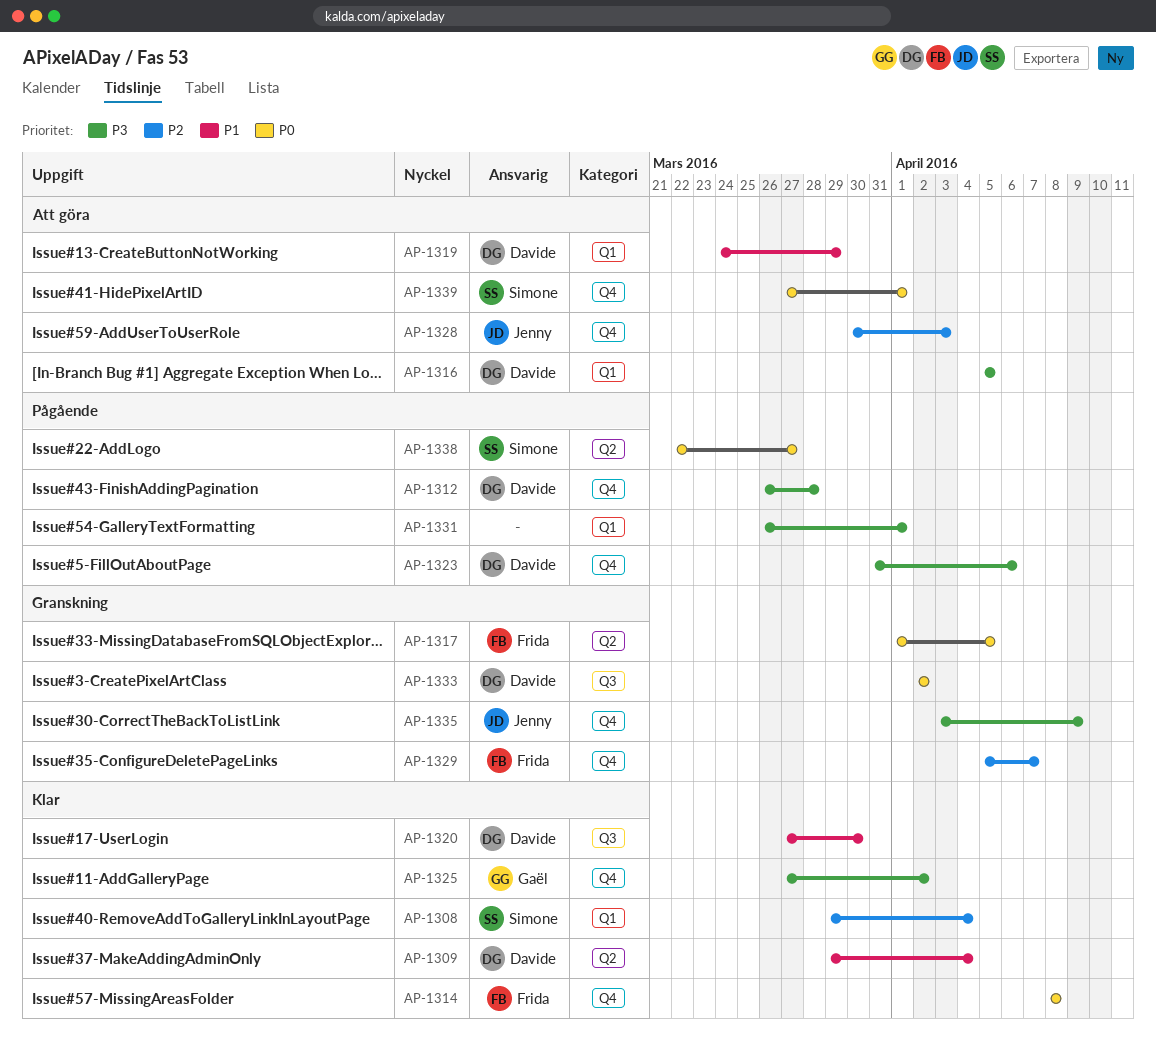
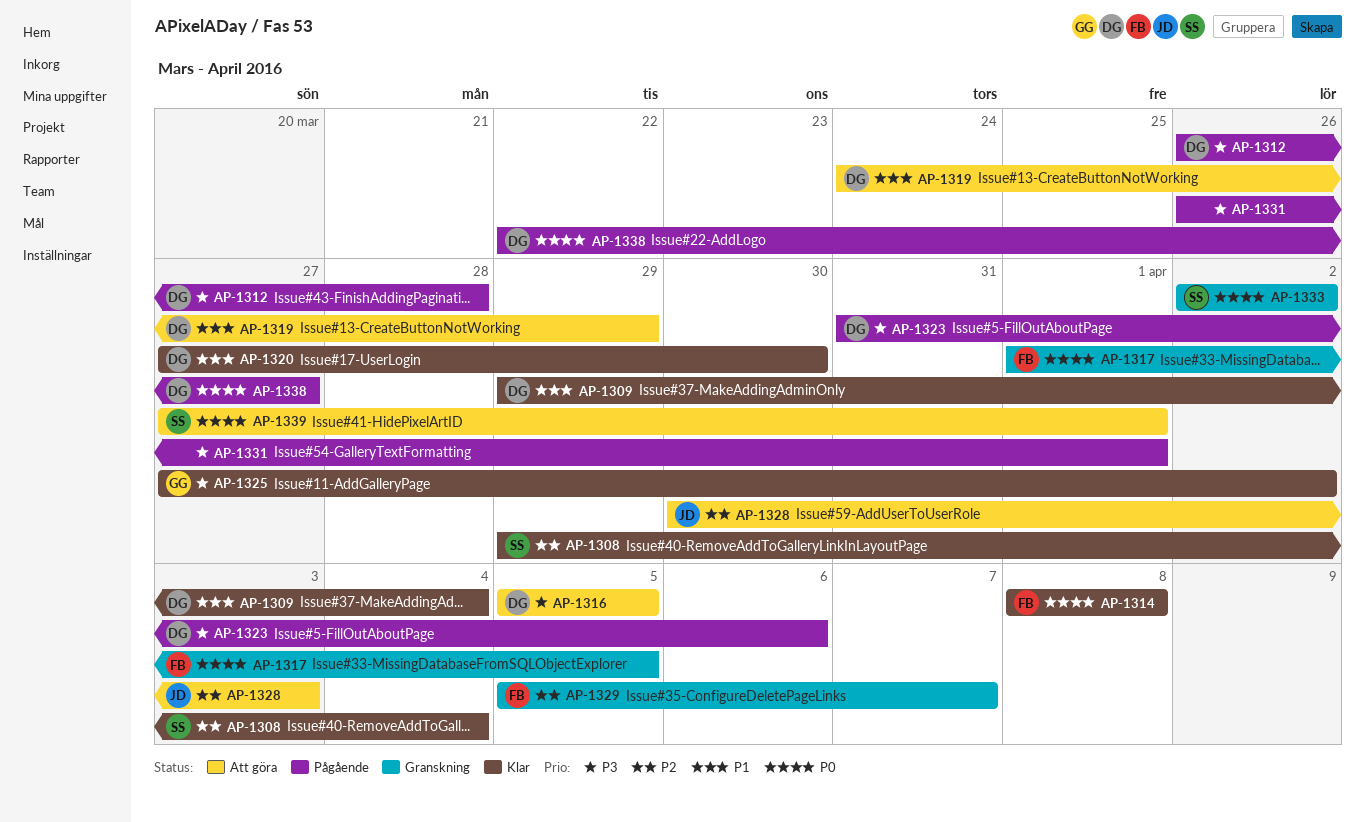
AP-1333, owner: Davide -> Simone
AP-1335: present -> none
AP-1338, owner: Simone -> Davide

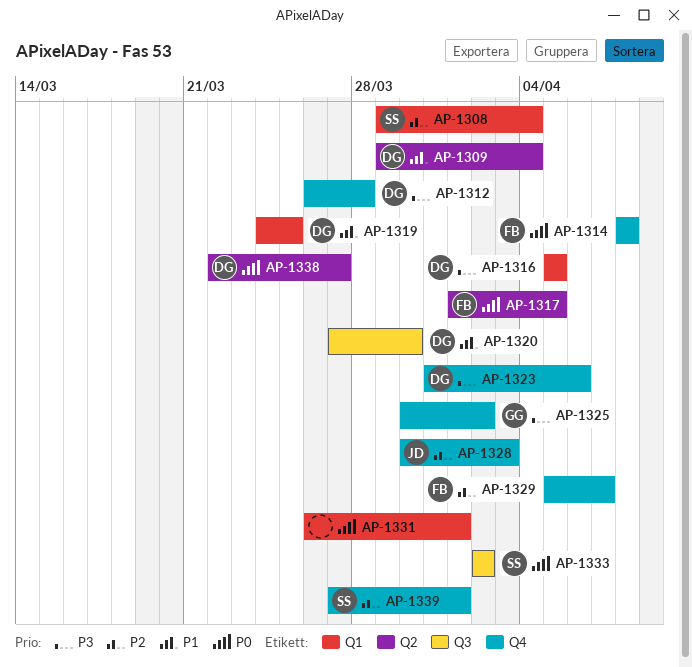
AP-1319, due: Mar 29 -> Mar 25
AP-1325, start: Mar 27 -> Mar 30
AP-1331, priority: P3 -> P0
AP-1339, priority: P0 -> P2

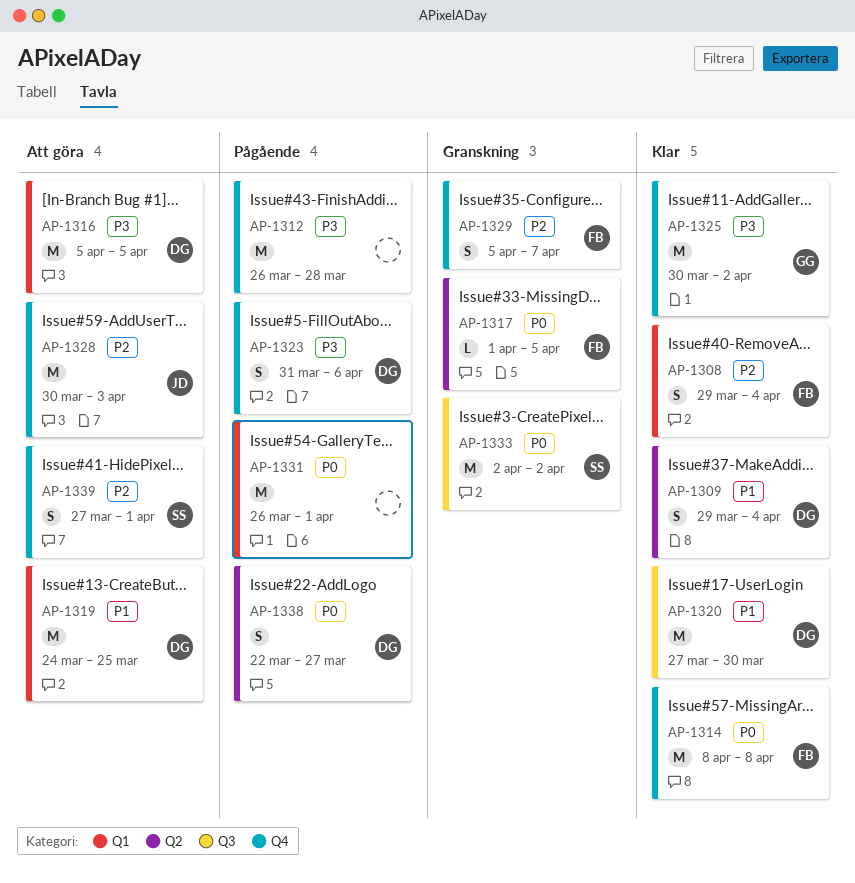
AP-1308, owner: SS -> FB
AP-1312, owner: DG -> none

